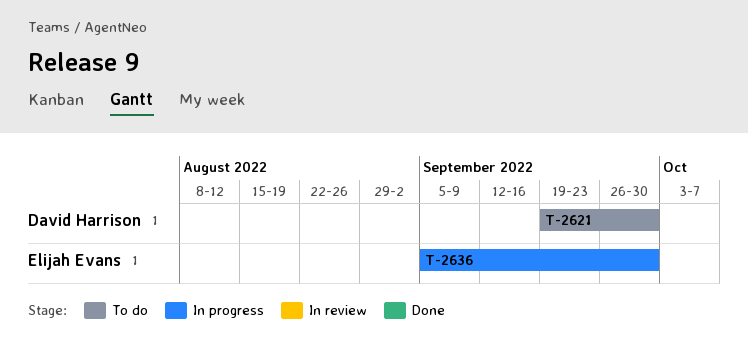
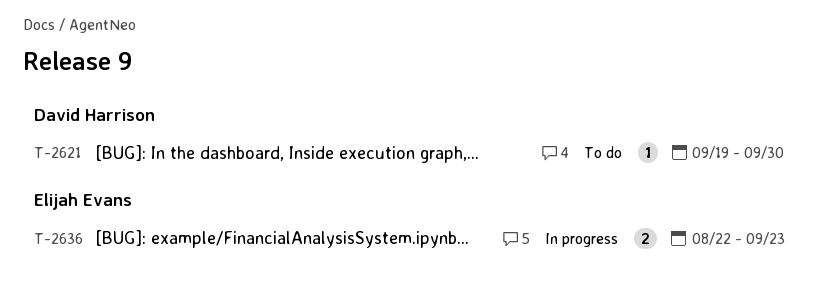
T-2636, start: Sep 5 -> Aug 22
T-2636, due: Sep 30 -> Sep 23

